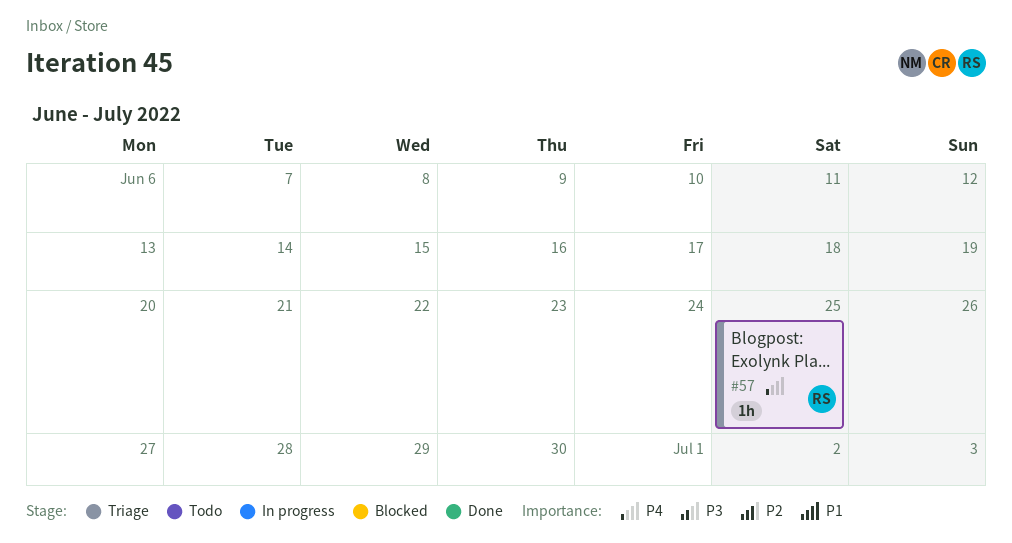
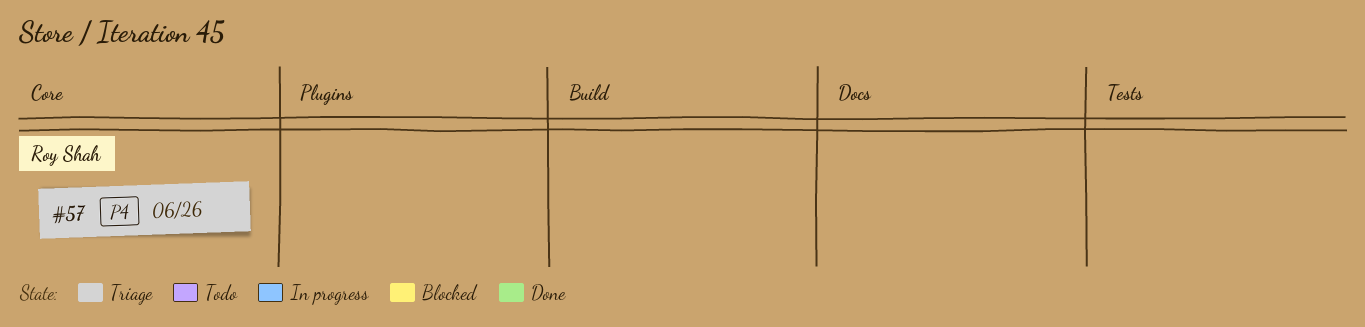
#57, due: Jun 25 -> Jun 26

